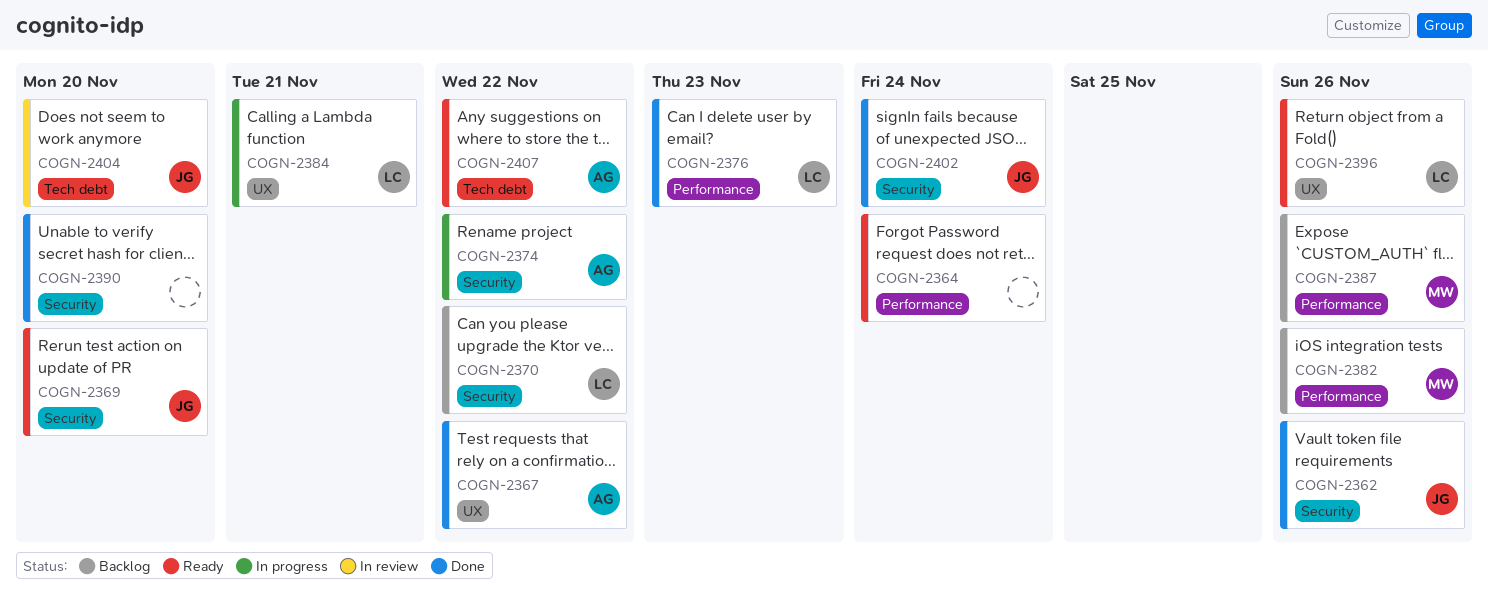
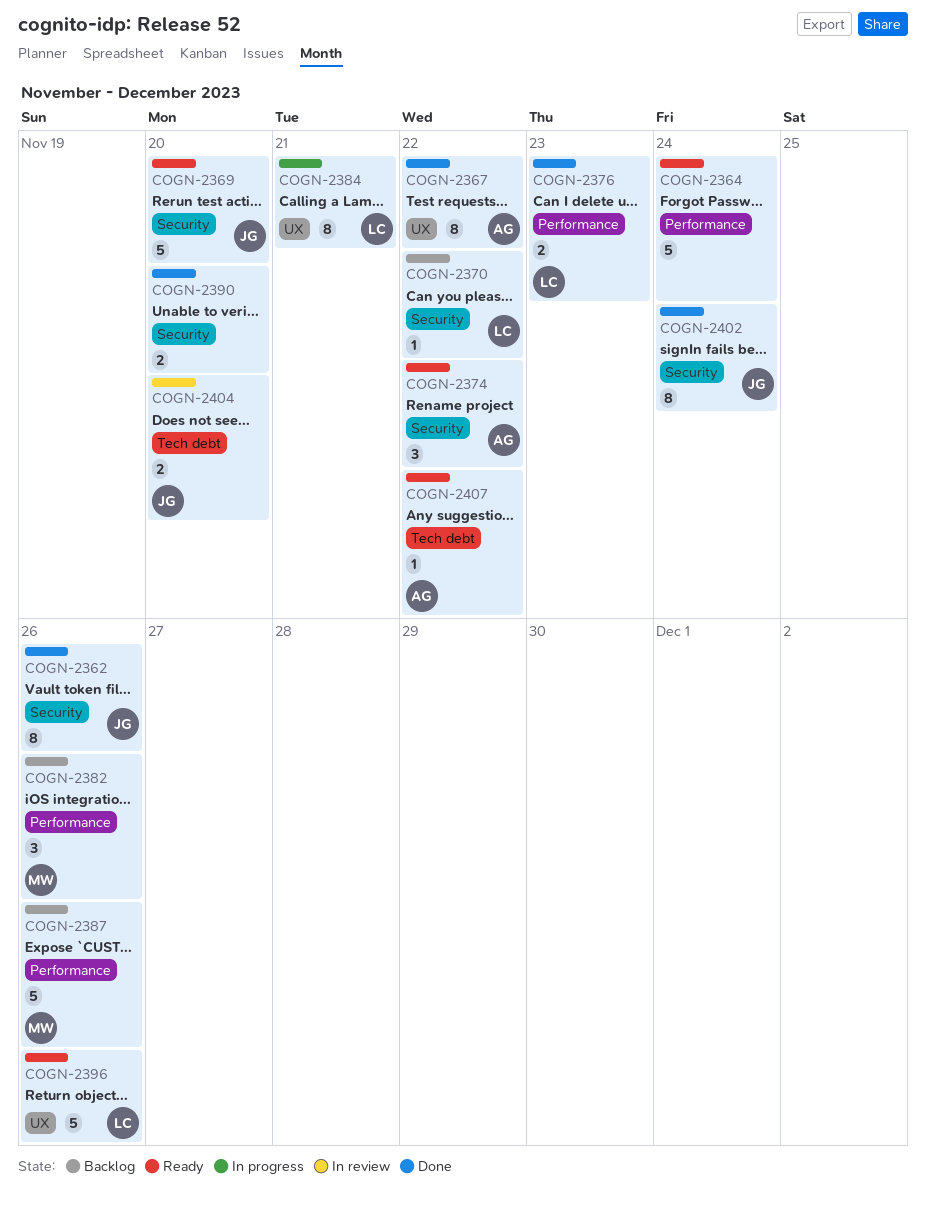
COGN-2374, status: In progress -> Ready

